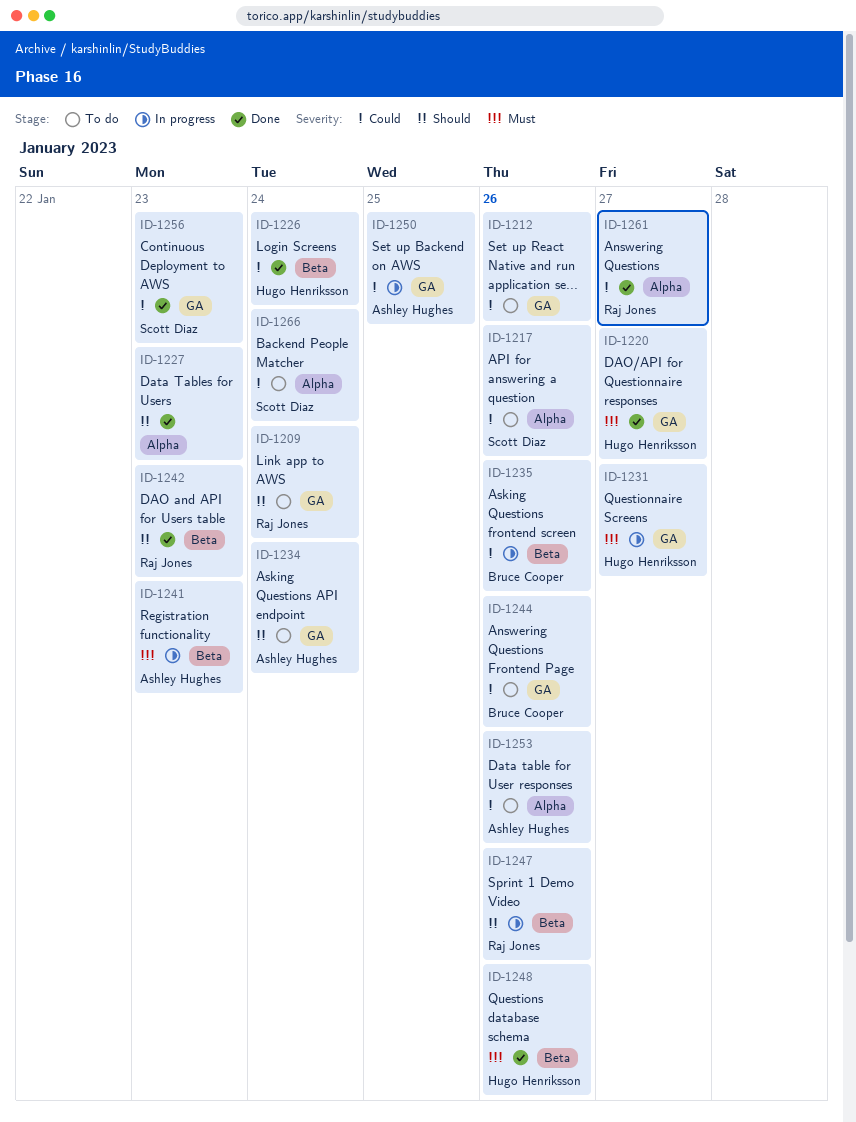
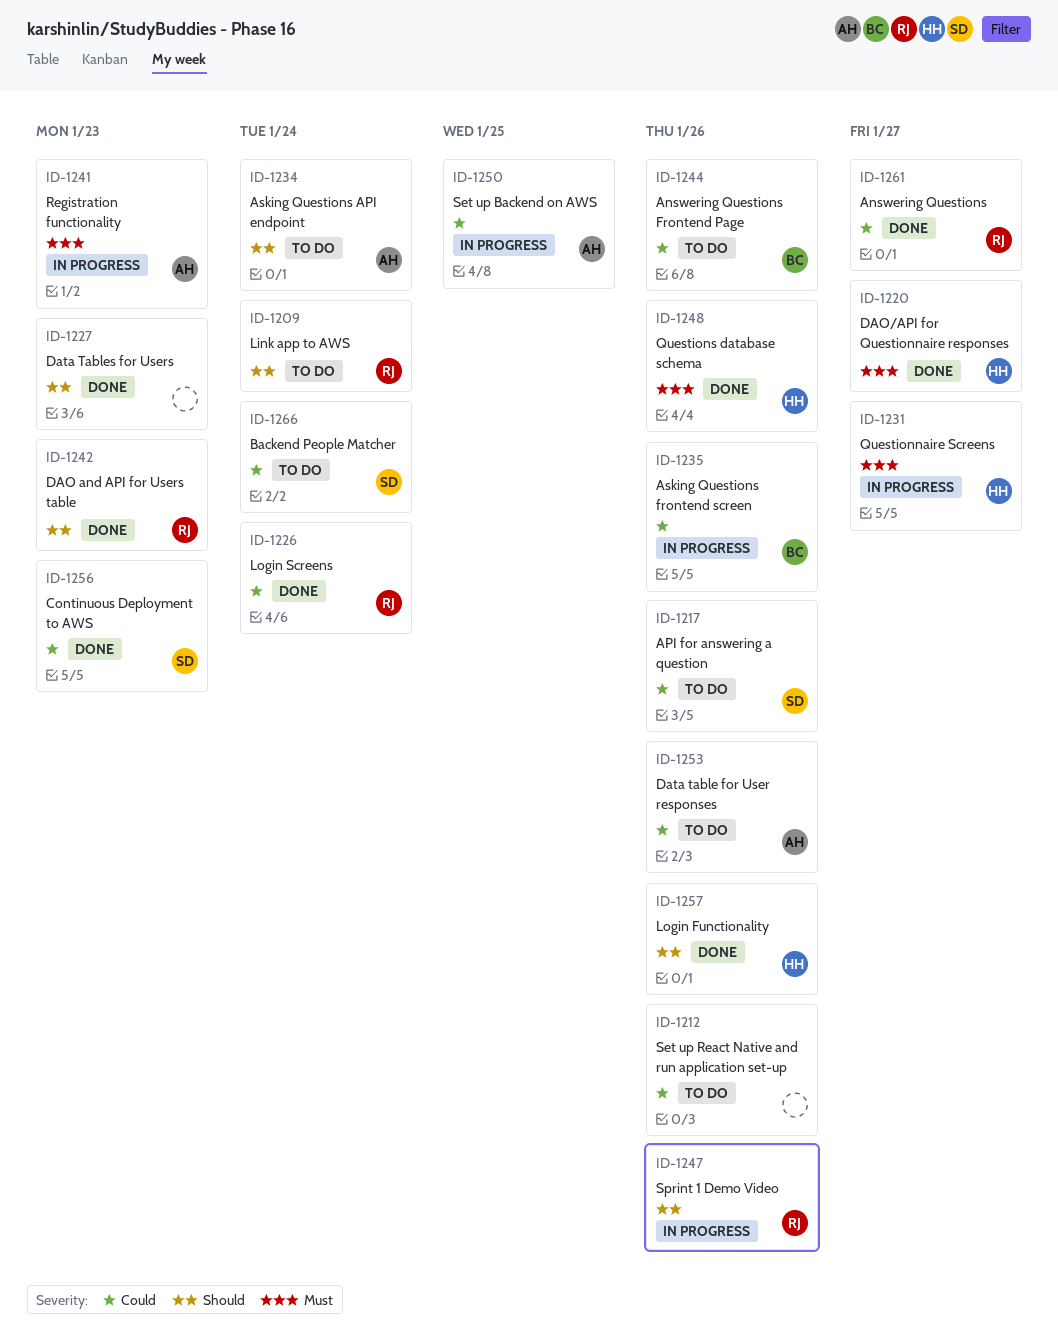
ID-1226, owner: Hugo Henriksson -> Raj Jones
ID-1257: none -> present

